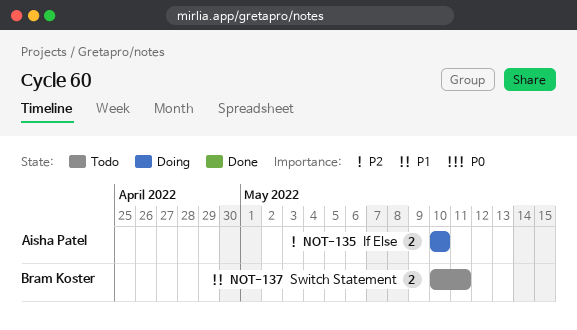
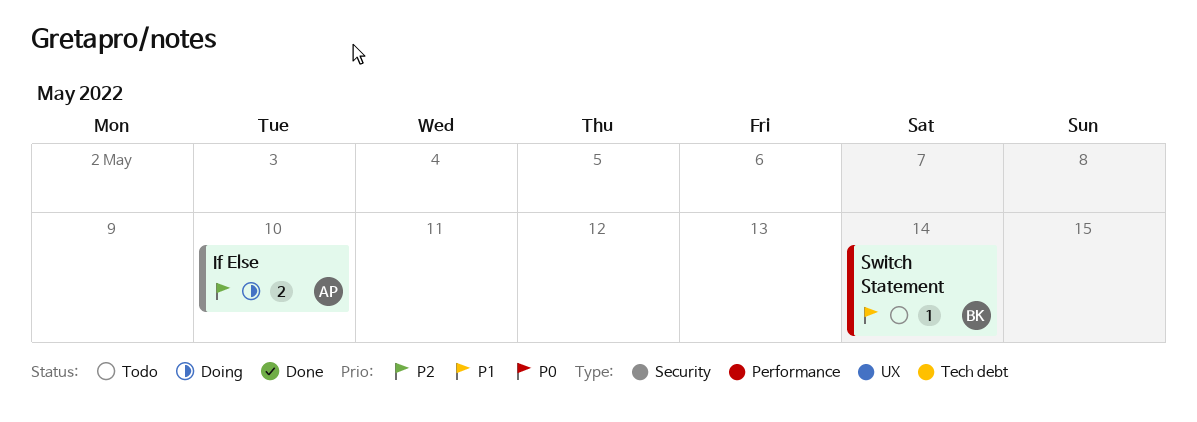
Switch Statement, estimate: 2 -> 1
Switch Statement, due: May 11 -> May 14

